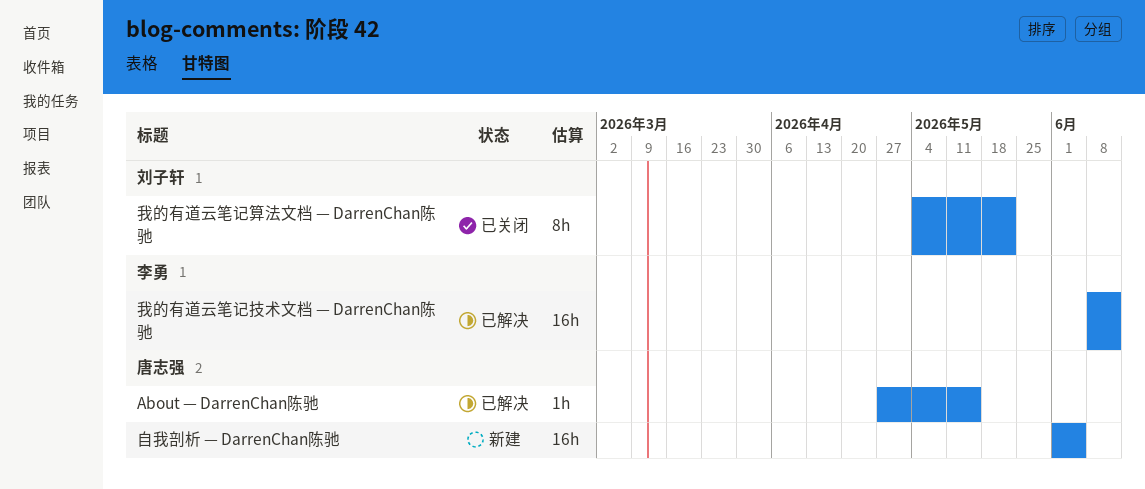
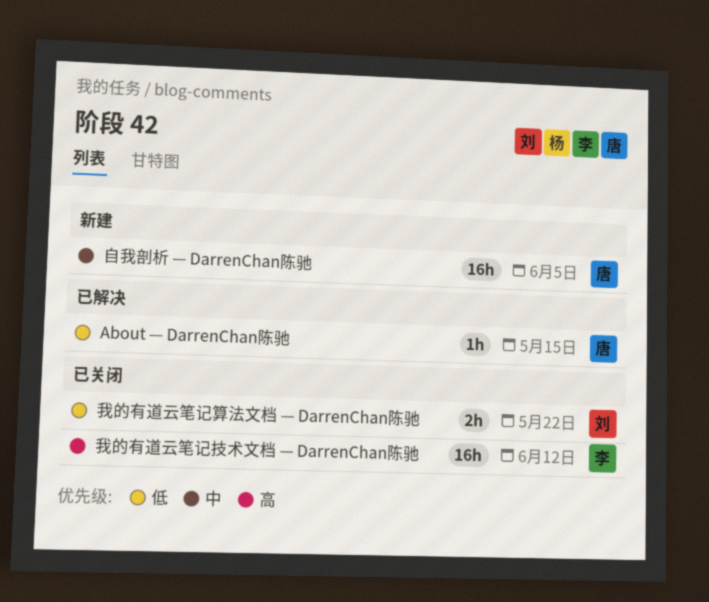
我的有道云笔记技术文档 — DarrenChan陈驰, status: 已解决 -> 已关闭
我的有道云笔记算法文档 — DarrenChan陈驰, estimate: 8h -> 2h

